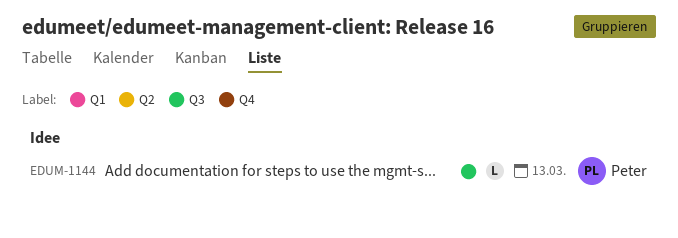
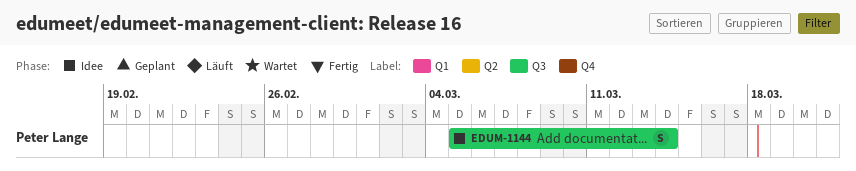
EDUM-1144, estimate: L -> S
EDUM-1144, due: Mar 13 -> Mar 14

